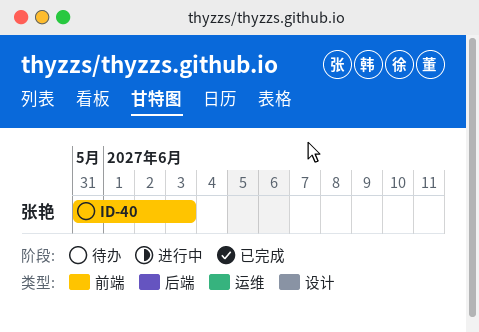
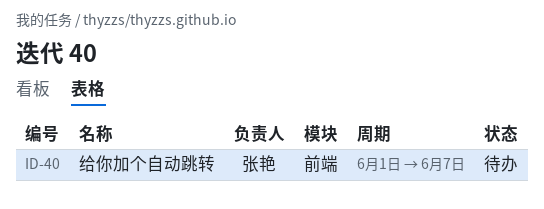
ID-40, start: May 31 -> Jun 1
ID-40, due: Jun 3 -> Jun 7

